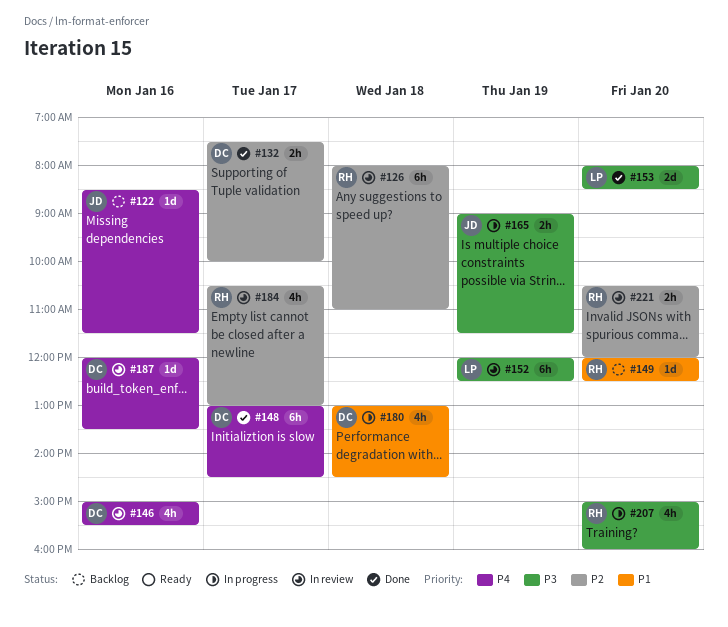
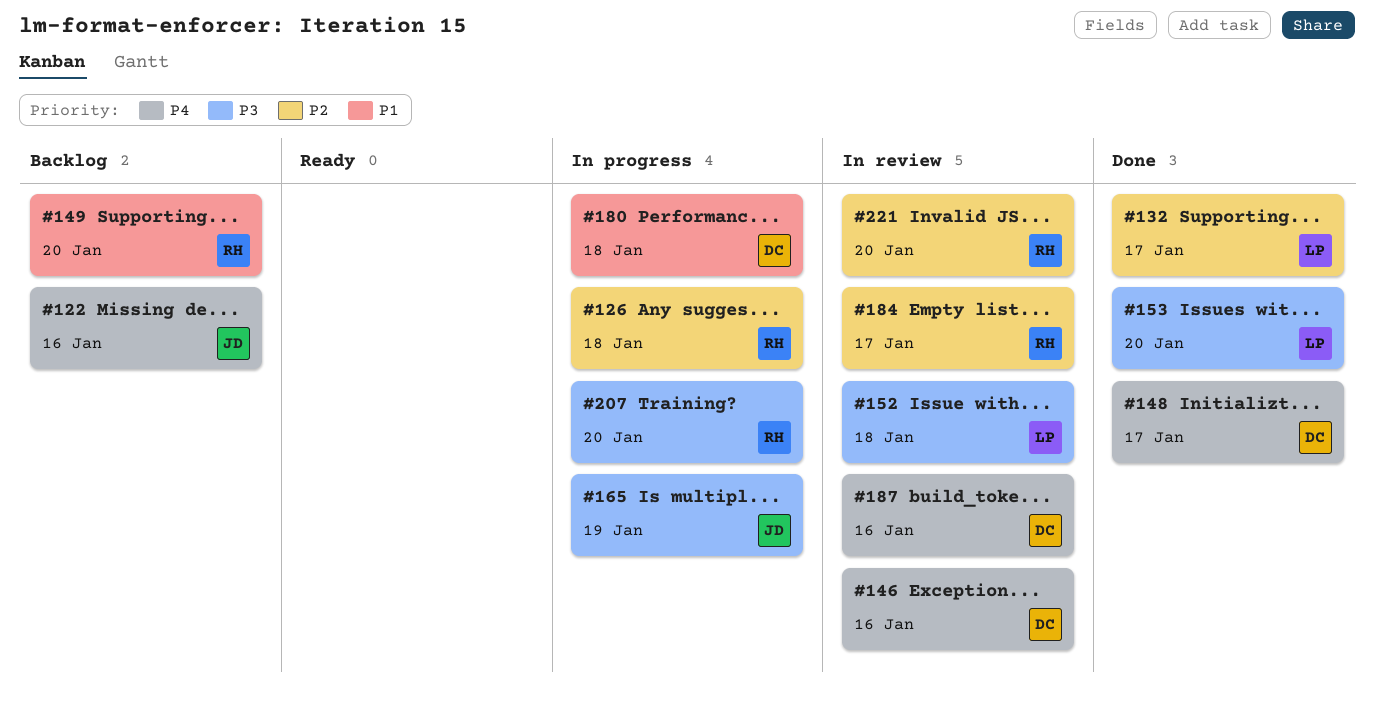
#126, status: In review -> In progress
#132, owner: DC -> LP
#152, day: Jan 19 -> Jan 18

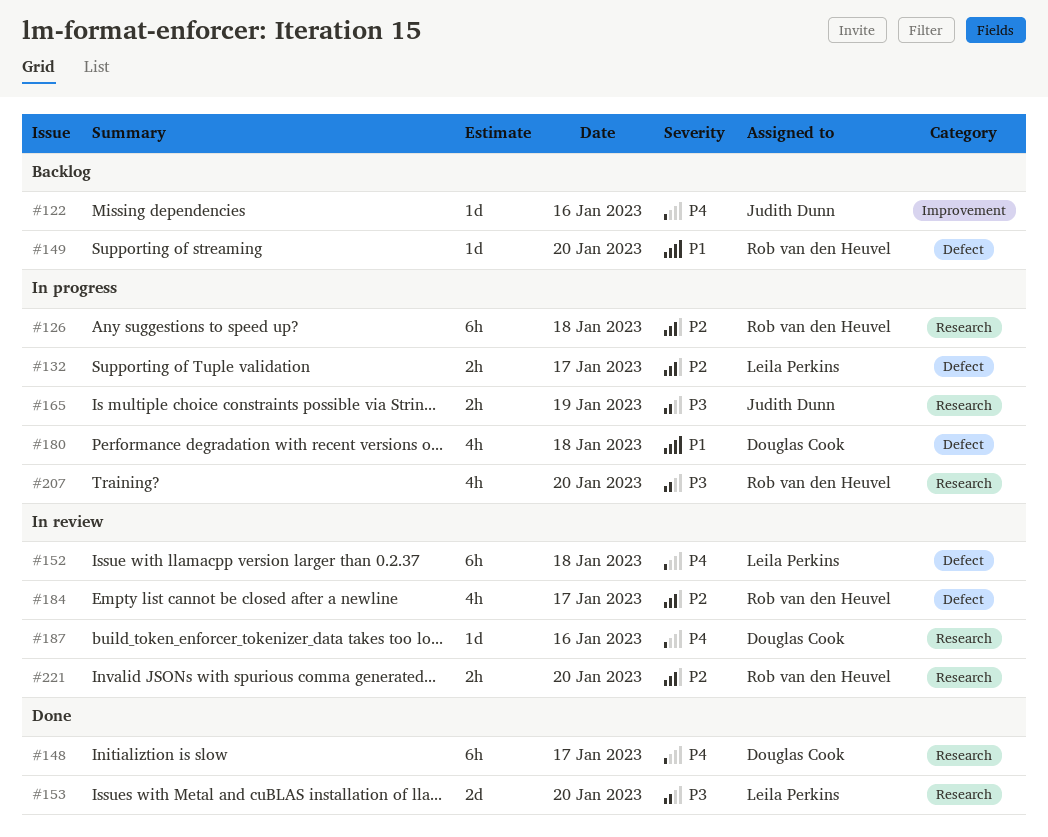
#132, status: Done -> In progress
#146: present -> none
#152, priority: P3 -> P4

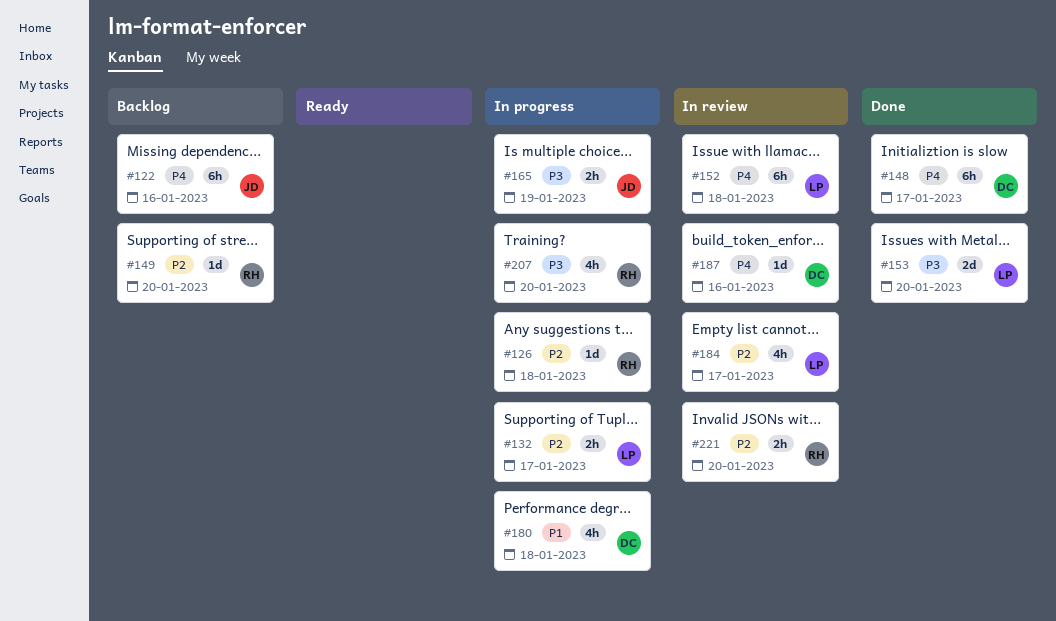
#122, estimate: 1d -> 6h
#126, estimate: 6h -> 1d
#149, priority: P1 -> P2
#184, owner: Rob van den Heuvel -> Leila Perkins

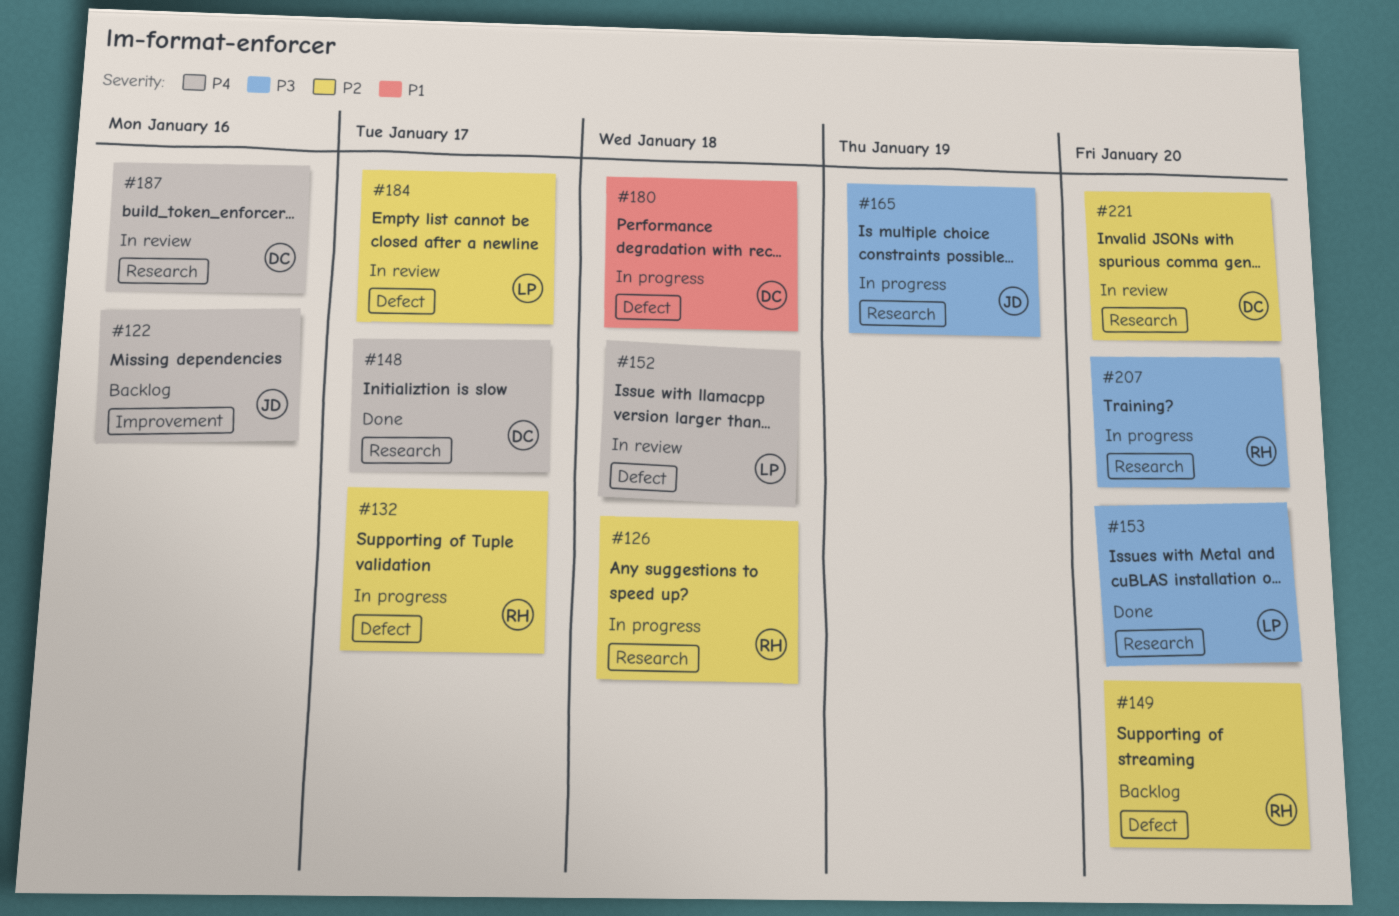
#132, owner: LP -> RH
#221, owner: RH -> DC

